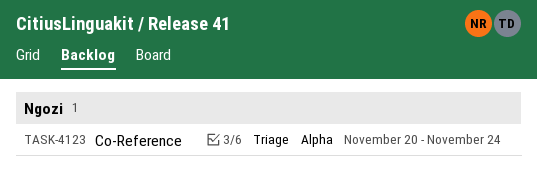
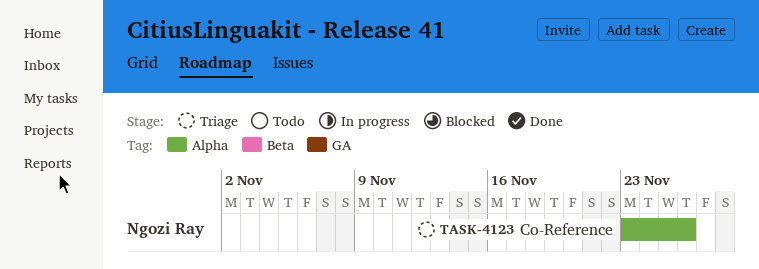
TASK-4123, start: Nov 20 -> Nov 23
TASK-4123, due: Nov 24 -> Nov 26

